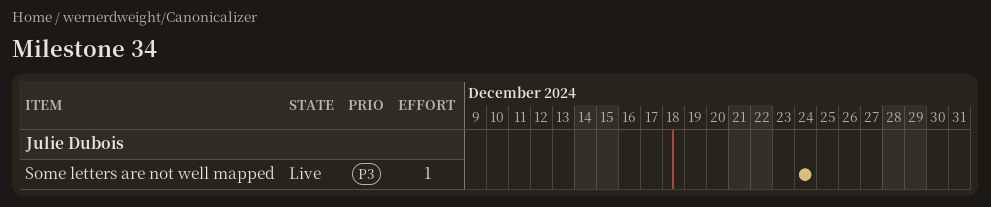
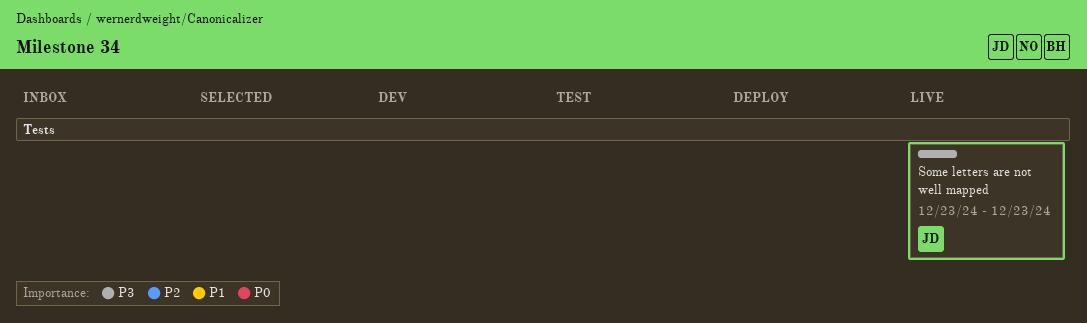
Some letters are not well mapped, start: Dec 24 -> Dec 23
Some letters are not well mapped, due: Dec 24 -> Dec 23

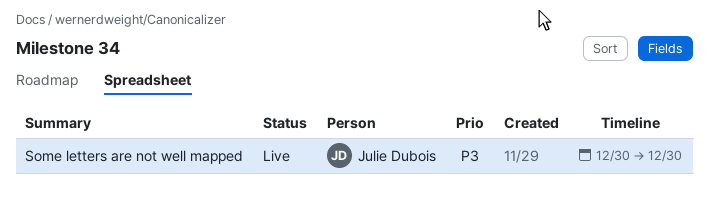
Some letters are not well mapped, start: Dec 23 -> Dec 30
Some letters are not well mapped, due: Dec 23 -> Dec 30

